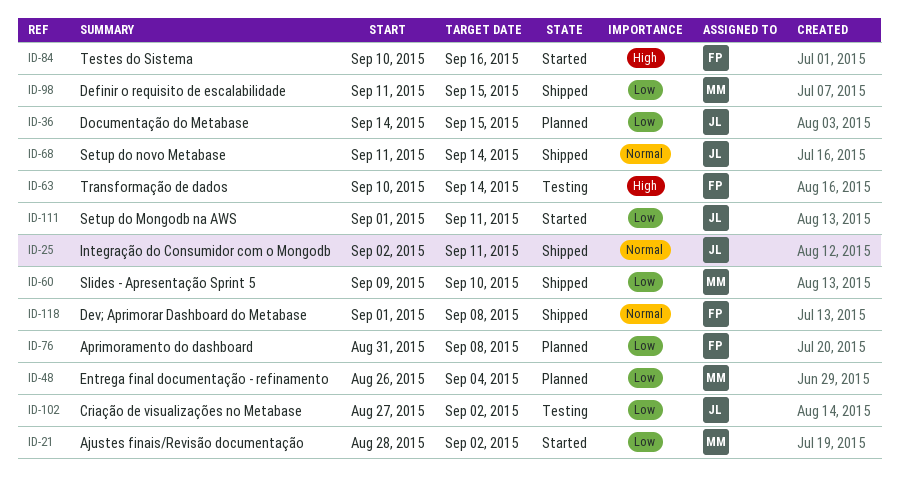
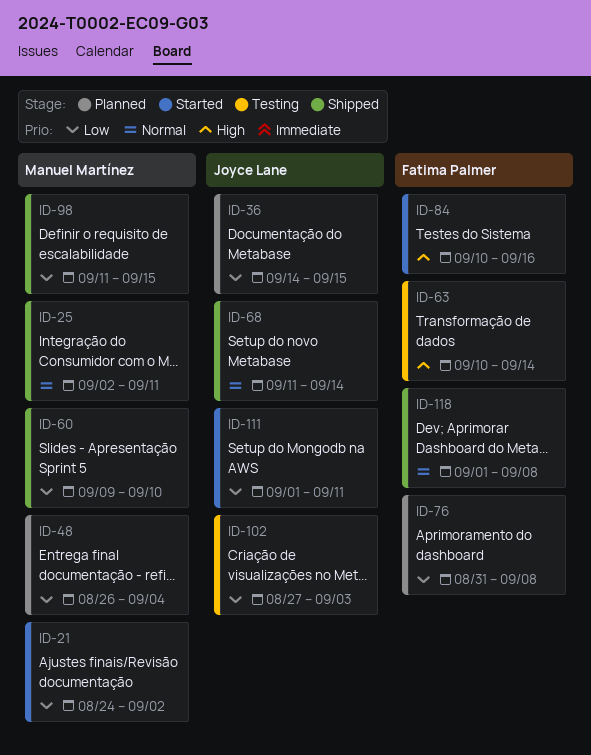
ID-21, start: Aug 28 -> Aug 24
ID-25, owner: Joyce Lane -> Manuel Martínez
ID-102, due: Sep 2 -> Sep 3

